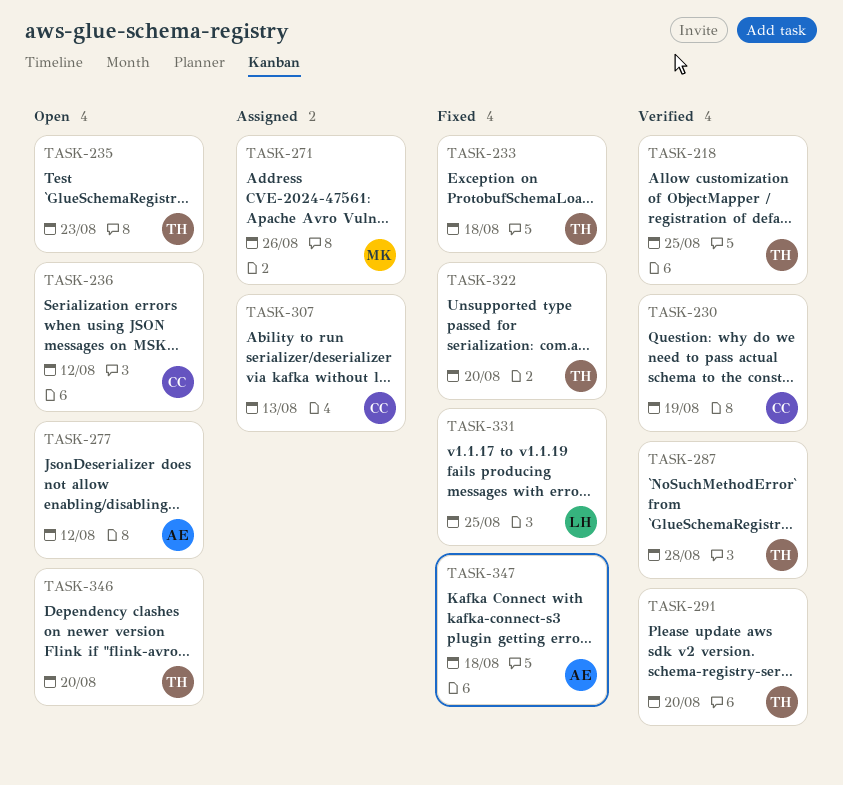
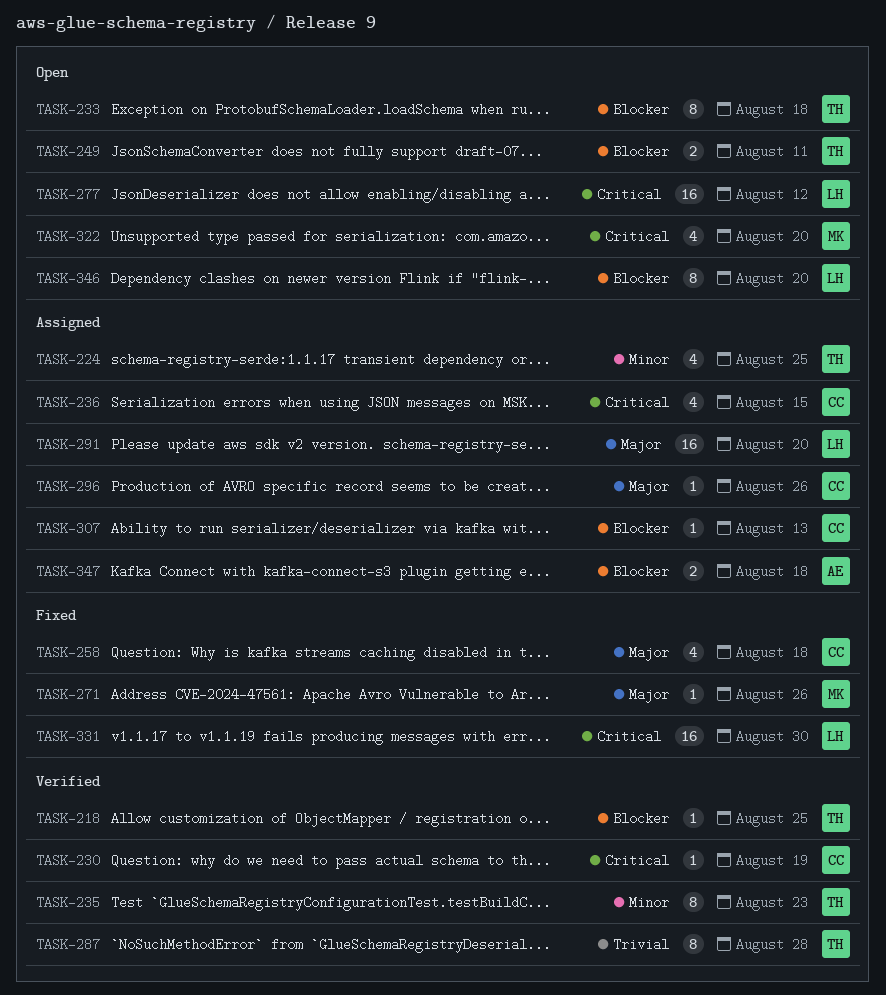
TASK-224: none -> present
TASK-233, status: Fixed -> Open
TASK-235, status: Open -> Verified
TASK-236, status: Open -> Assigned
TASK-236, due: Aug 12 -> Aug 15
TASK-249: none -> present
TASK-258: none -> present
TASK-271, status: Assigned -> Fixed
TASK-277, owner: AE -> LH
TASK-291, status: Verified -> Assigned
TASK-291, owner: TH -> LH
TASK-296: none -> present
TASK-322, status: Fixed -> Open
TASK-322, owner: TH -> MK
TASK-331, due: Aug 25 -> Aug 30
TASK-346, owner: TH -> LH
TASK-347, status: Fixed -> Assigned

